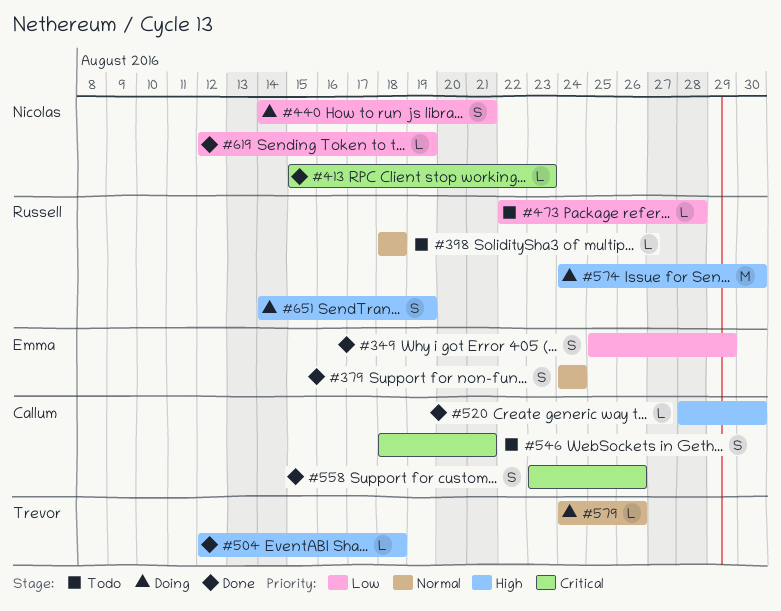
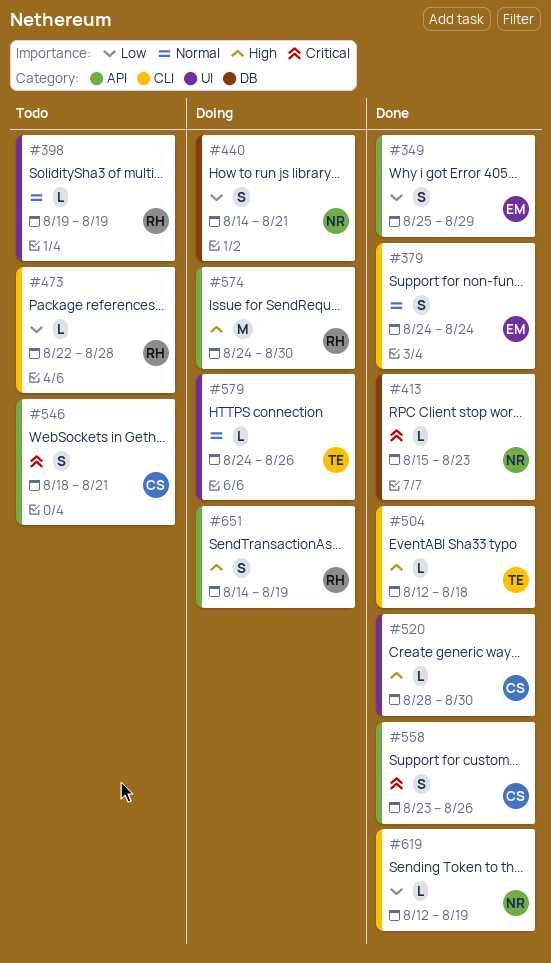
#398, start: Aug 18 -> Aug 19
#398, due: Aug 18 -> Aug 19

